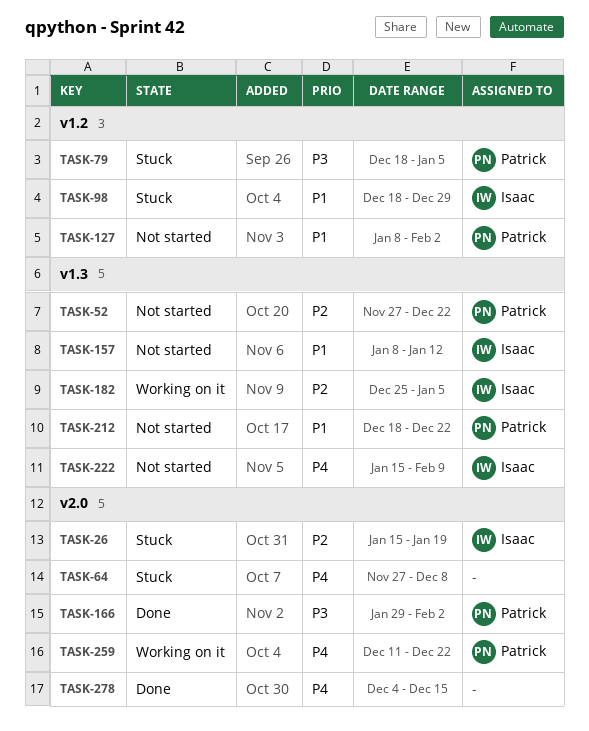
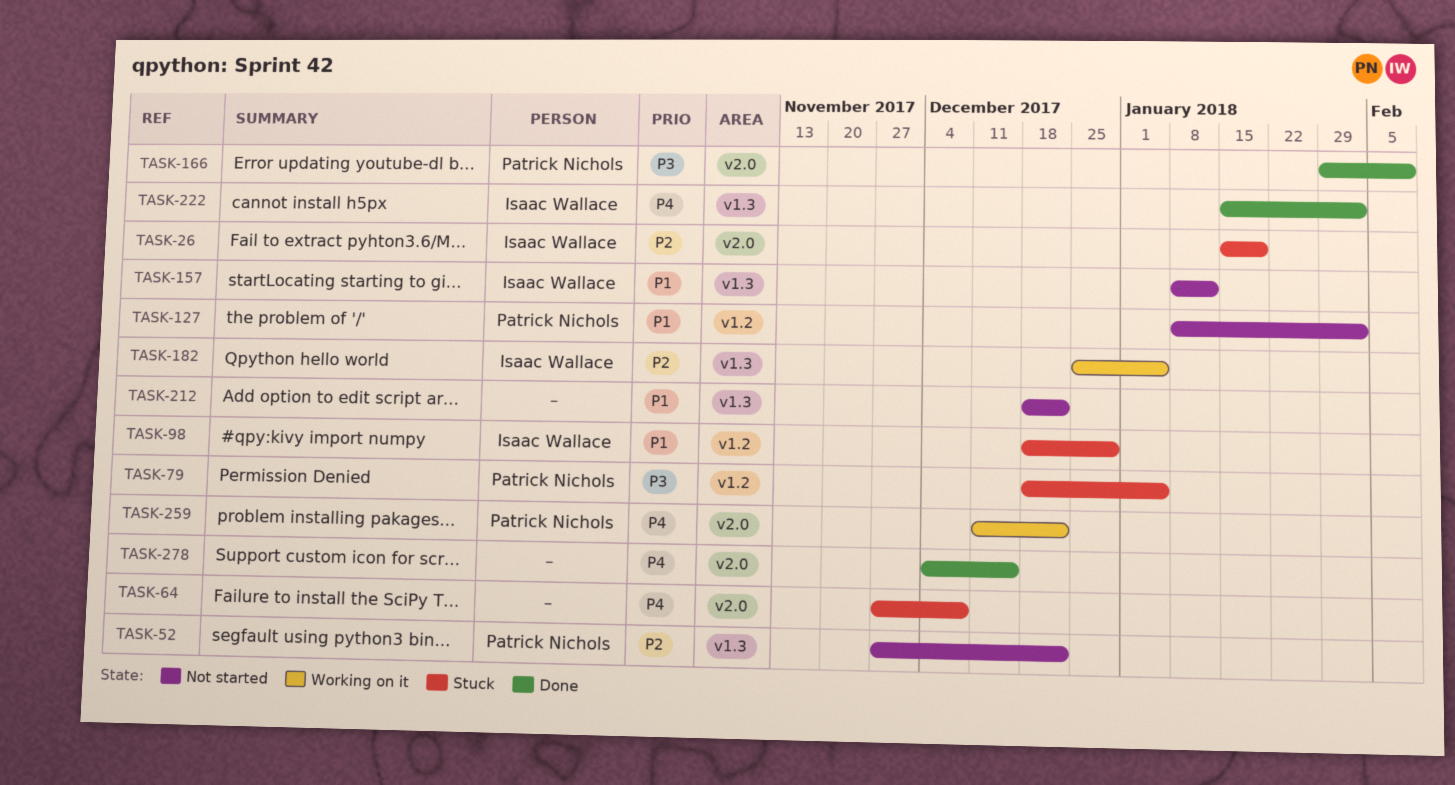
TASK-166, due: Feb 2 -> Feb 9
TASK-212, owner: Patrick Nichols -> none
TASK-222, status: Not started -> Done
TASK-222, due: Feb 9 -> Feb 2

